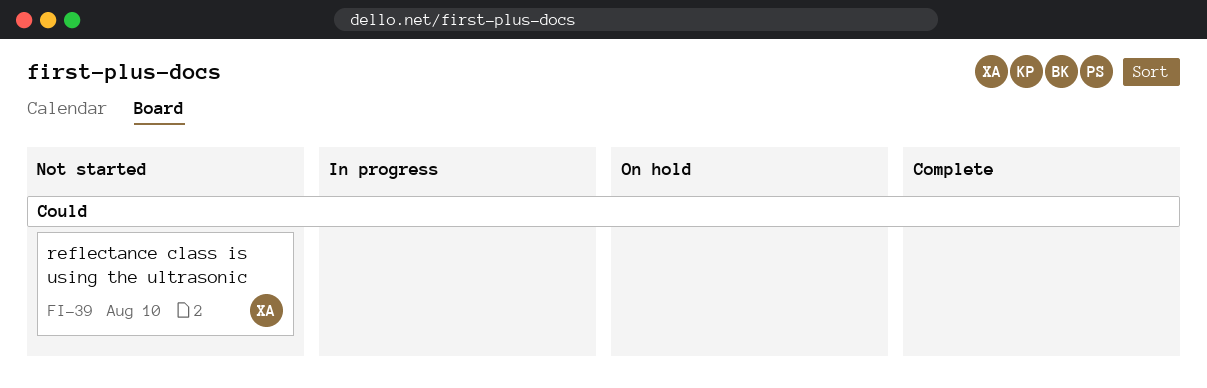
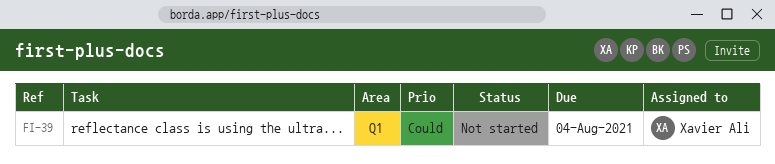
FI-39, due: Aug 10 -> Aug 4

